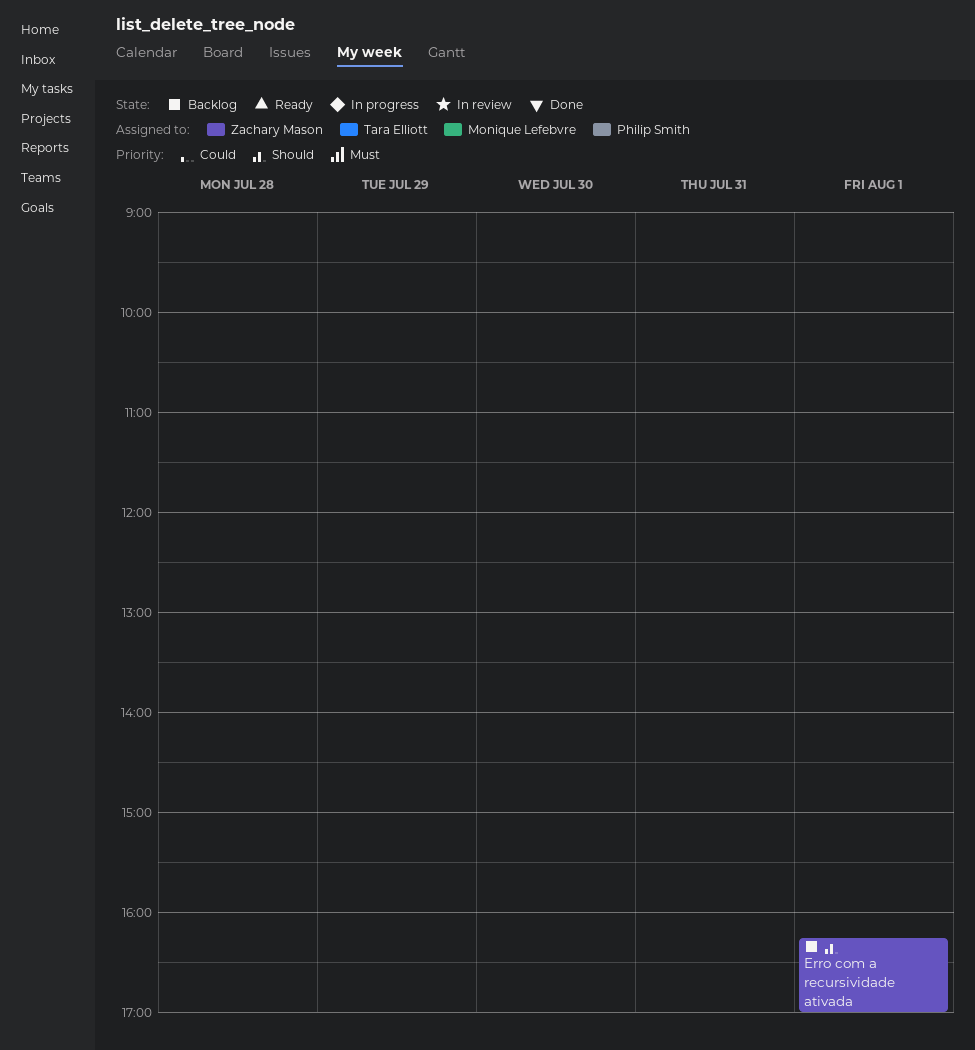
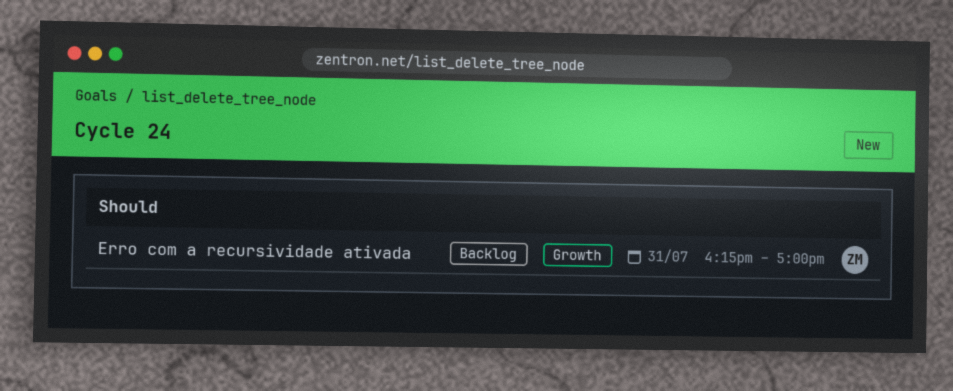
Erro com a recursividade ativada, day: Aug 1 -> Jul 31

